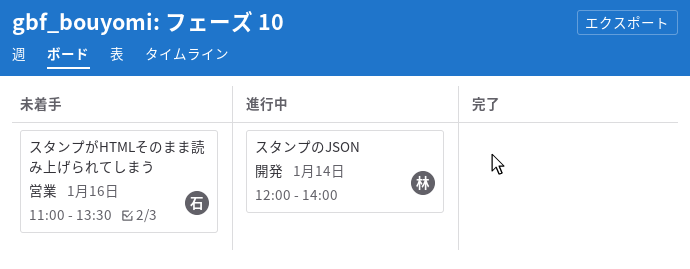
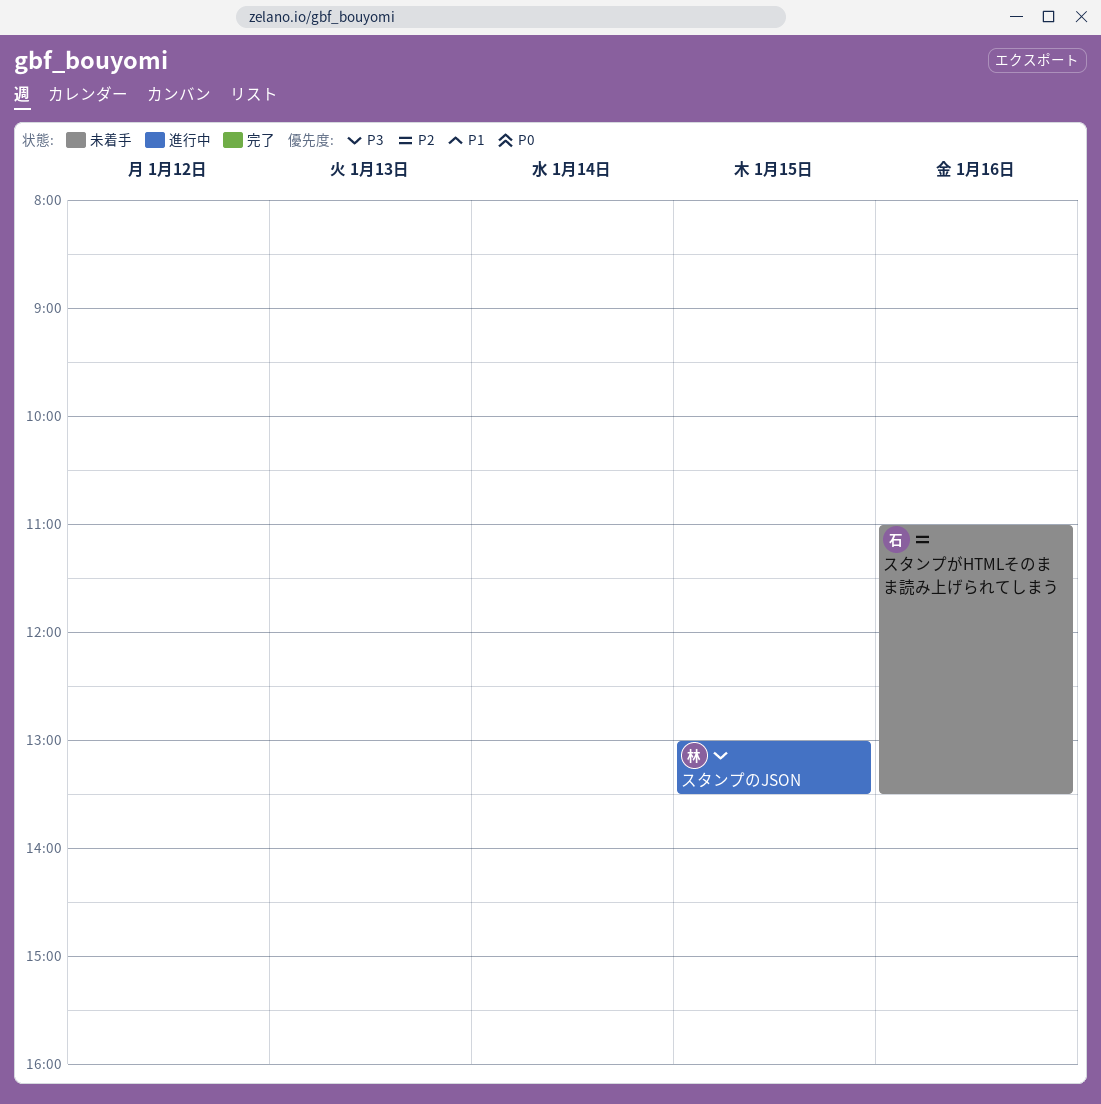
スタンプのJSON, day: Jan 14 -> Jan 15
スタンプのJSON, begins: 12:00 -> 13:00
スタンプのJSON, ends: 14:00 -> 13:30

